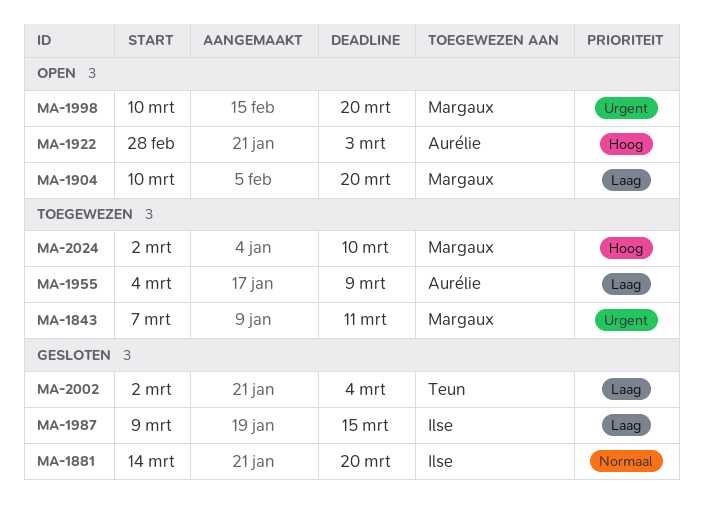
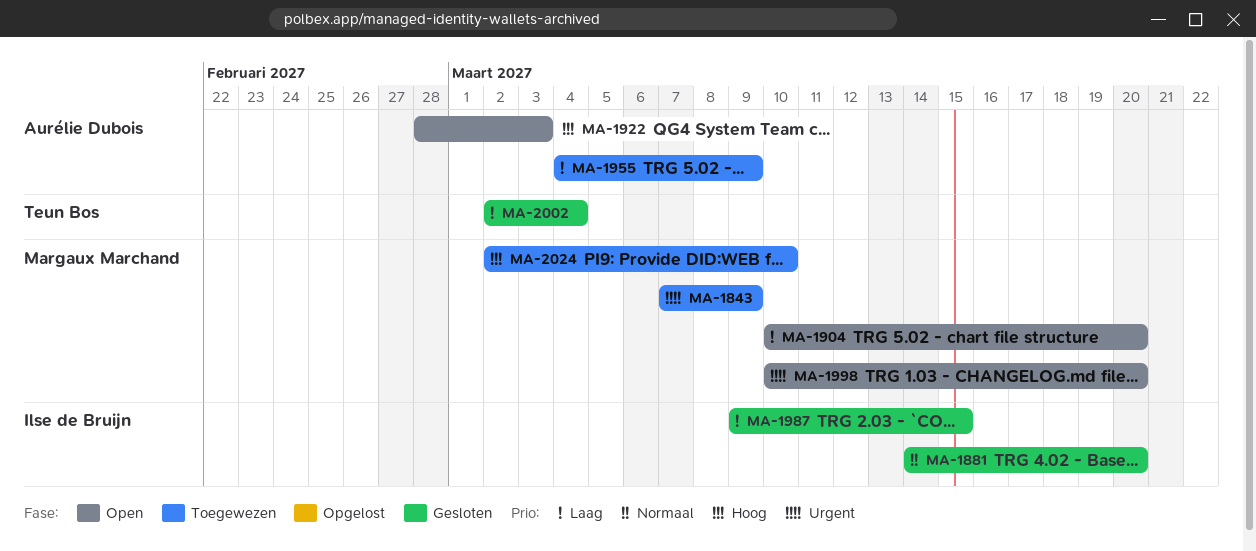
MA-1843, due: Mar 11 -> Mar 9

